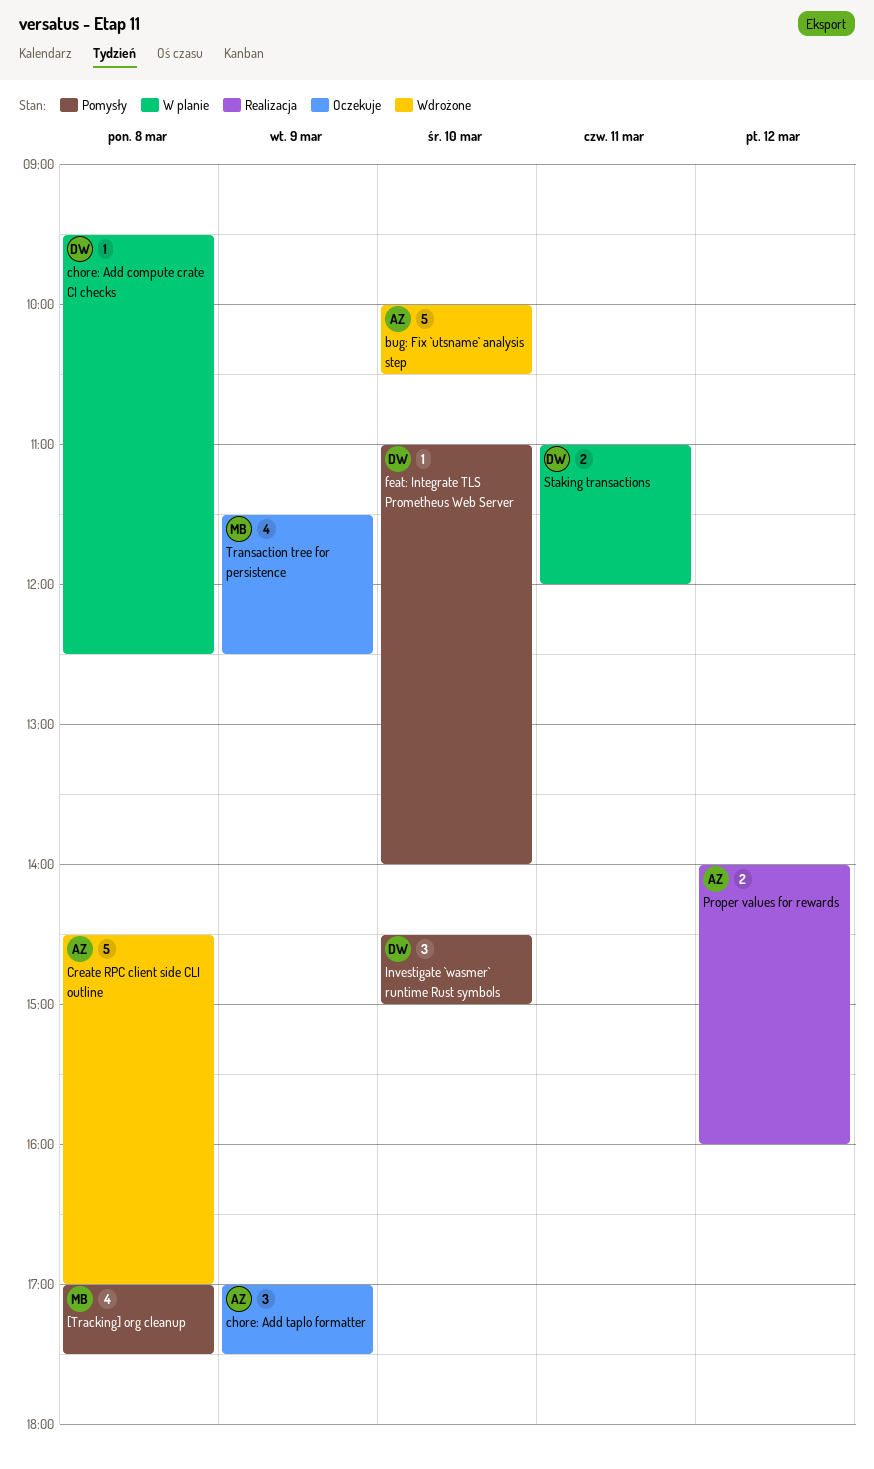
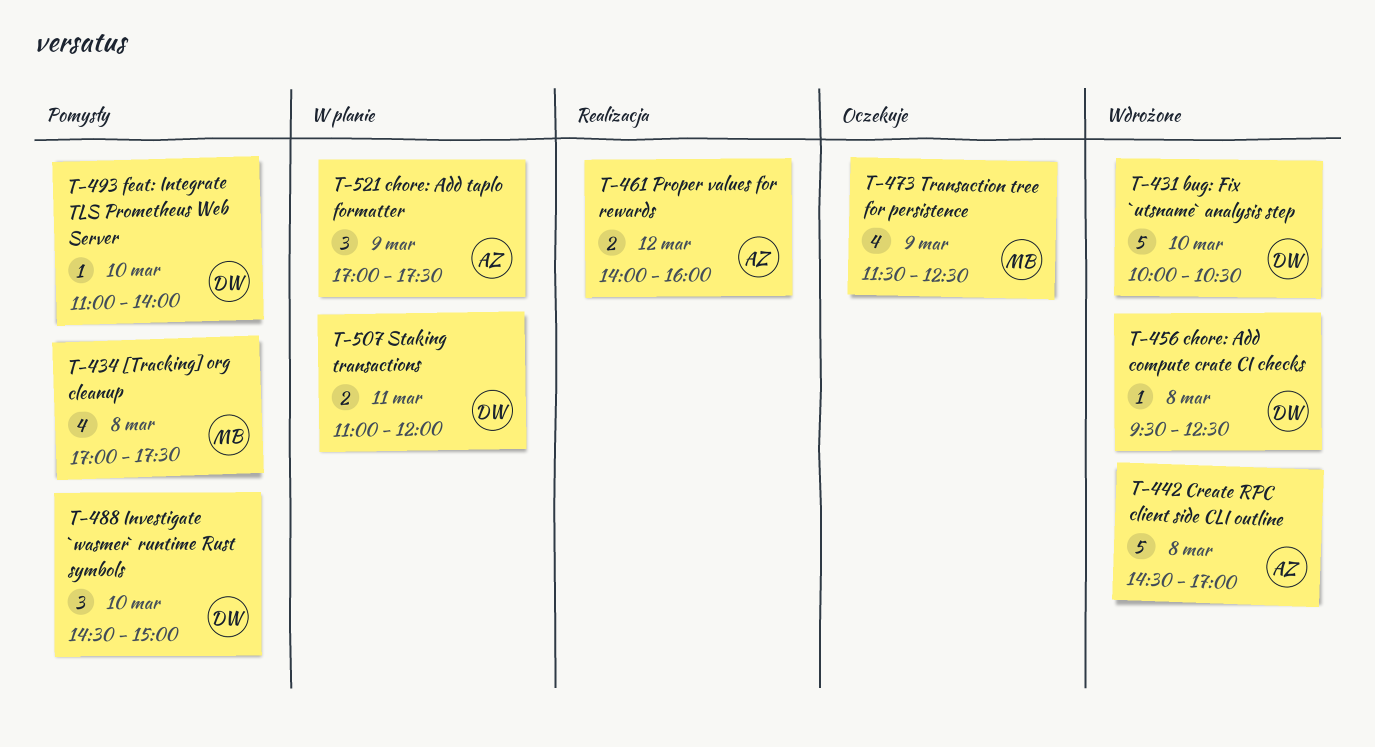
bug: Fix `utsname` analysis step, owner: AZ -> DW
chore: Add compute crate CI checks, status: W planie -> Wdrożone
chore: Add taplo formatter, status: Oczekuje -> W planie

